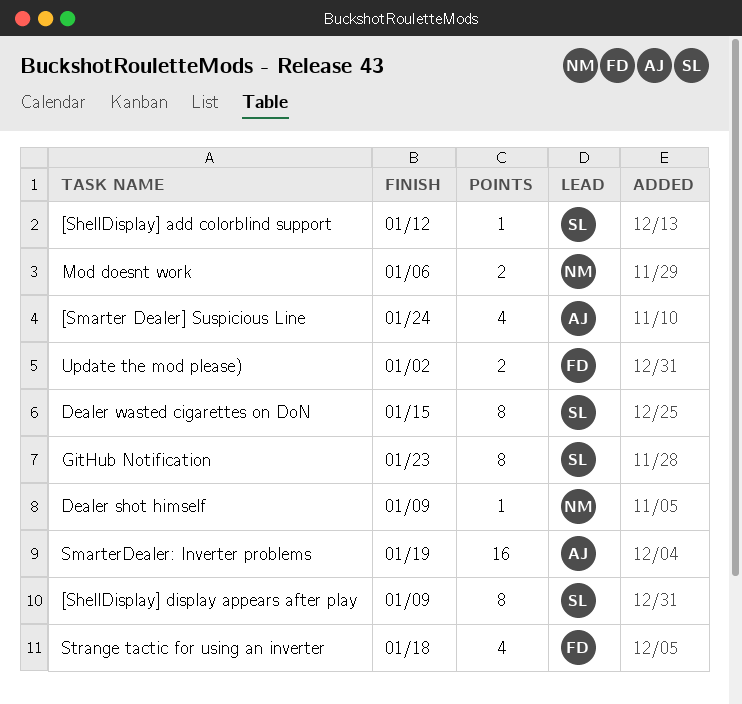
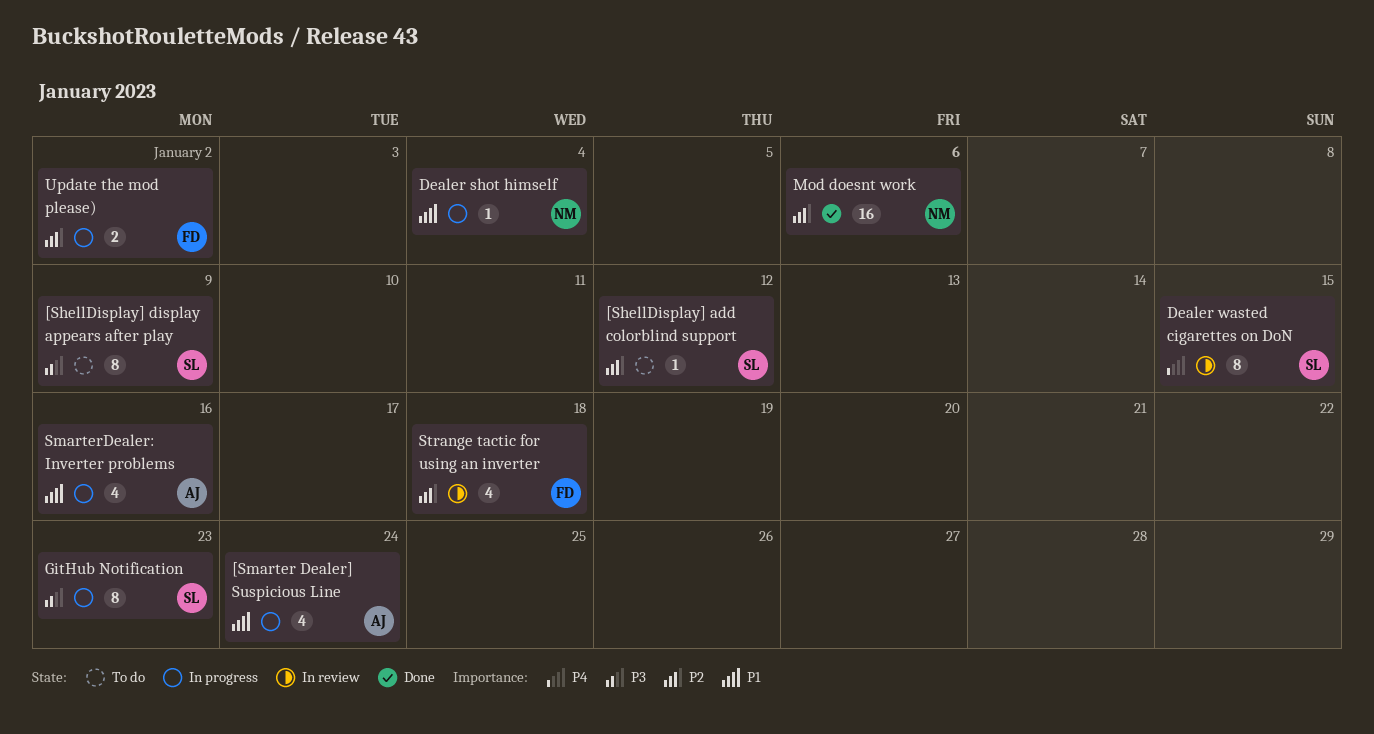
Dealer shot himself, due: Jan 9 -> Jan 4
Mod doesnt work, estimate: 2 -> 16
SmarterDealer: Inverter problems, estimate: 16 -> 4
SmarterDealer: Inverter problems, due: Jan 19 -> Jan 16

